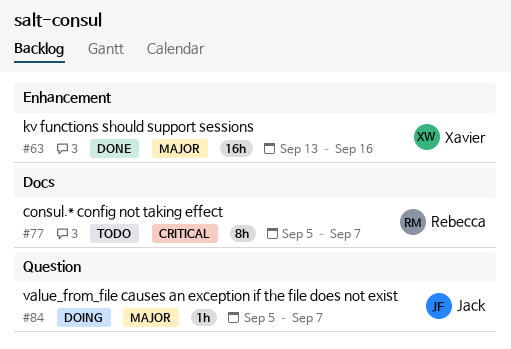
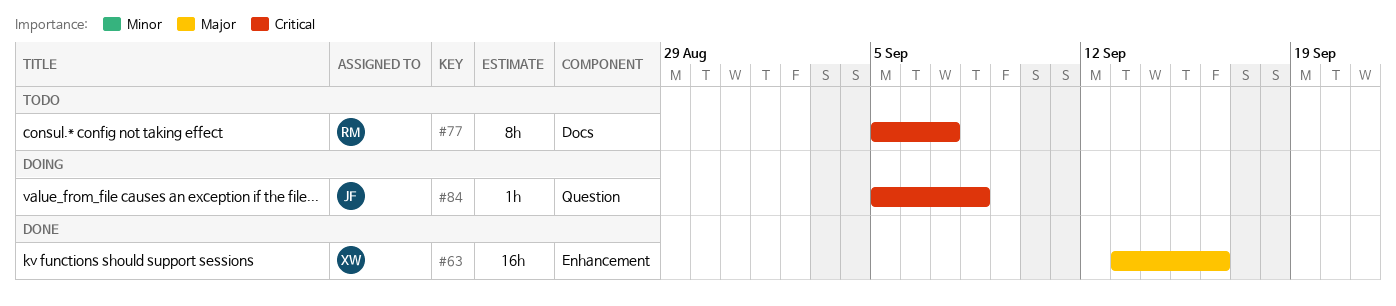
#84, priority: Major -> Critical
#84, due: Sep 7 -> Sep 8

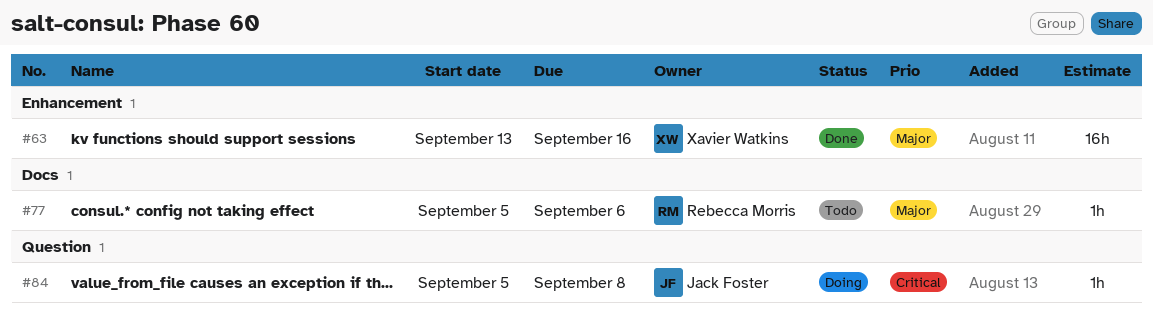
#77, priority: Critical -> Major
#77, estimate: 8h -> 1h
#77, due: Sep 7 -> Sep 6

